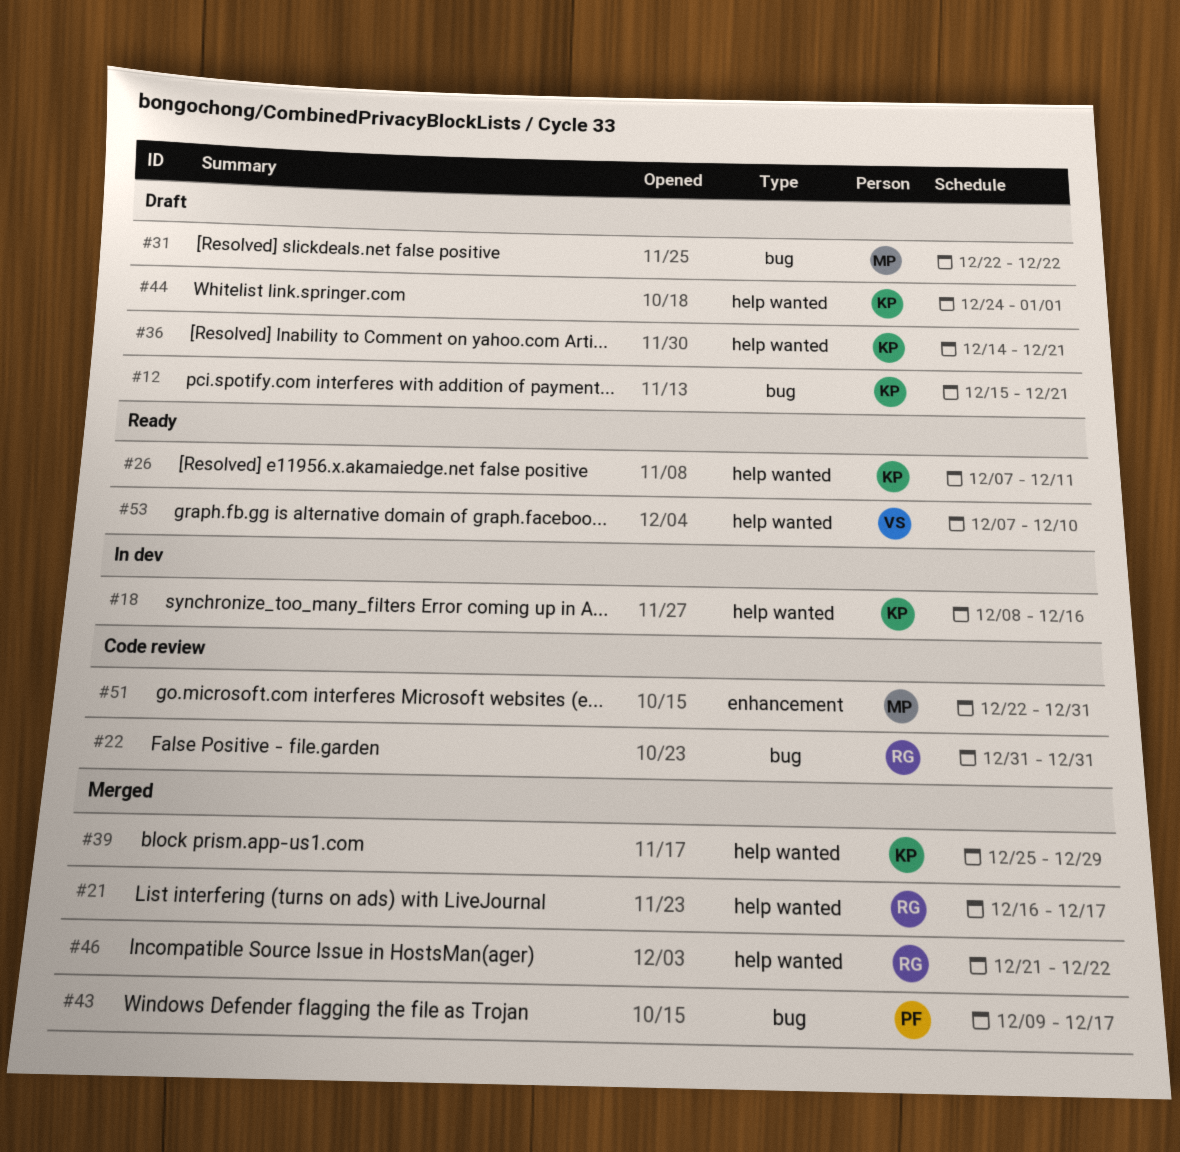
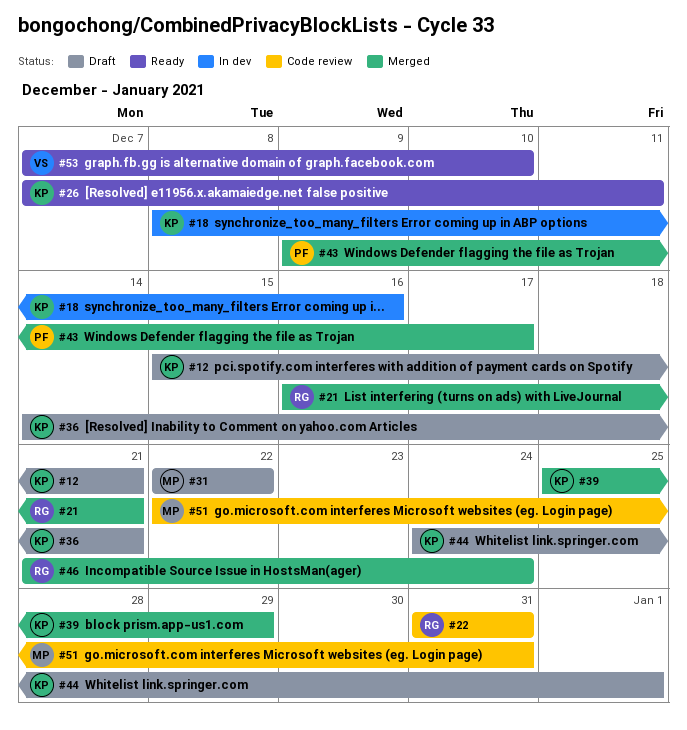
#21, due: Dec 17 -> Dec 21
#46, due: Dec 22 -> Dec 24

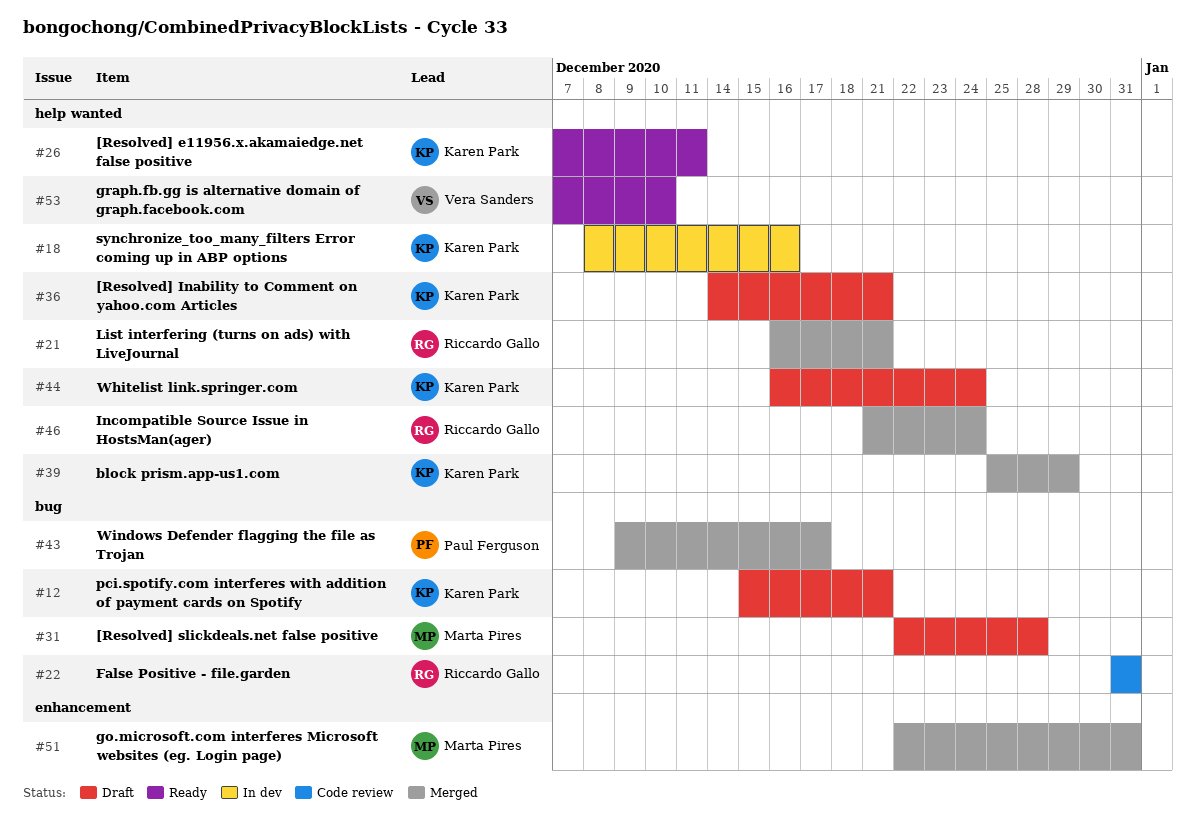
#31, due: Dec 22 -> Dec 28
#44, start: Dec 24 -> Dec 16
#44, due: Jan 1 -> Dec 24
#51, status: Code review -> Merged

